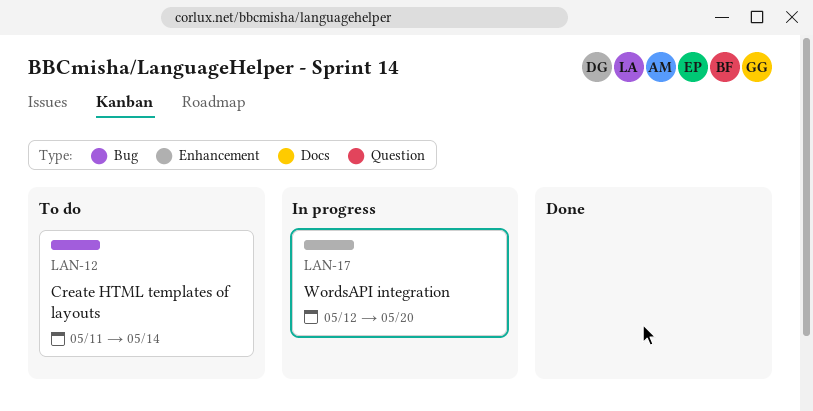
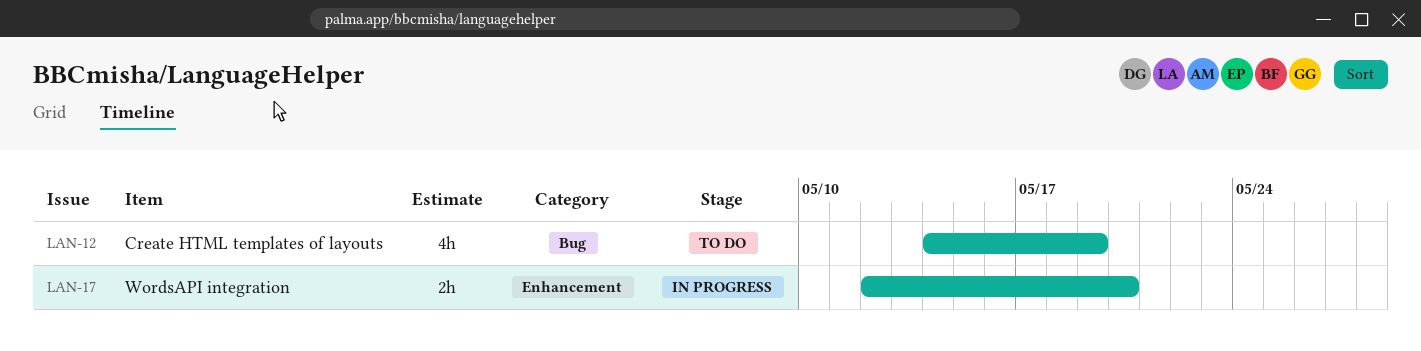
LAN-12, start: May 11 -> May 14
LAN-12, due: May 14 -> May 19

